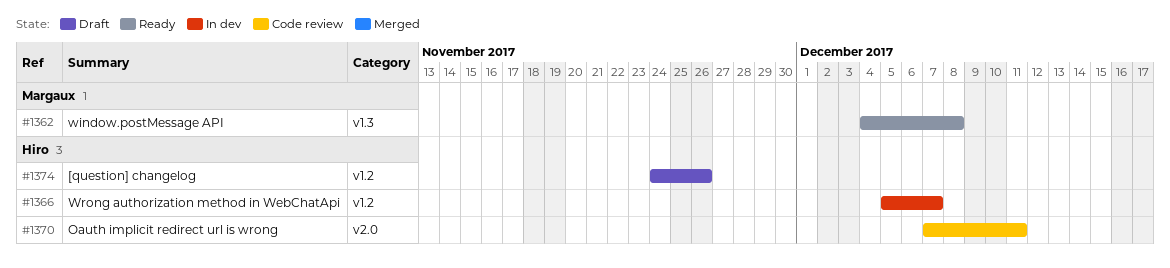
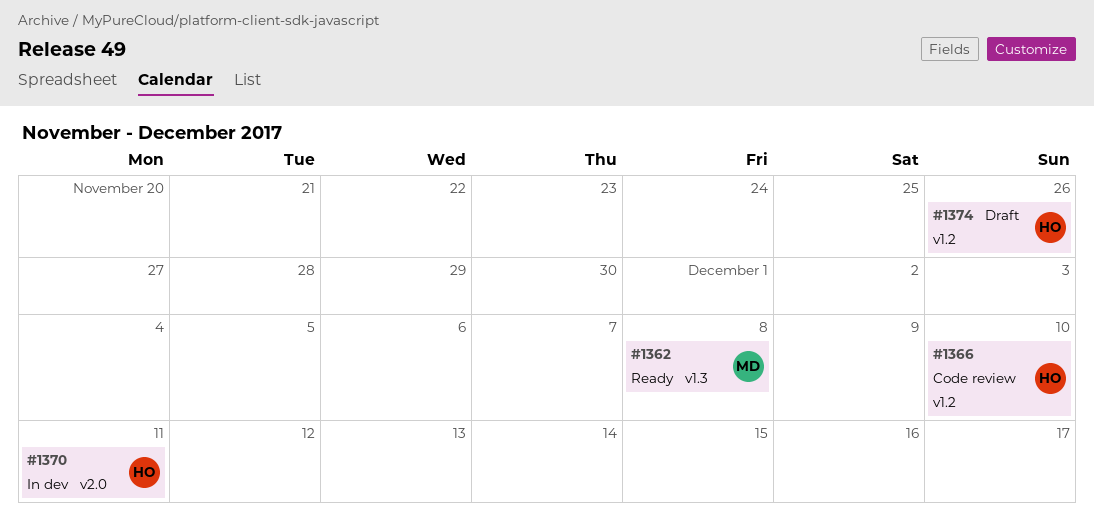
#1366, status: In dev -> Code review
#1366, due: Dec 7 -> Dec 10
#1370, status: Code review -> In dev

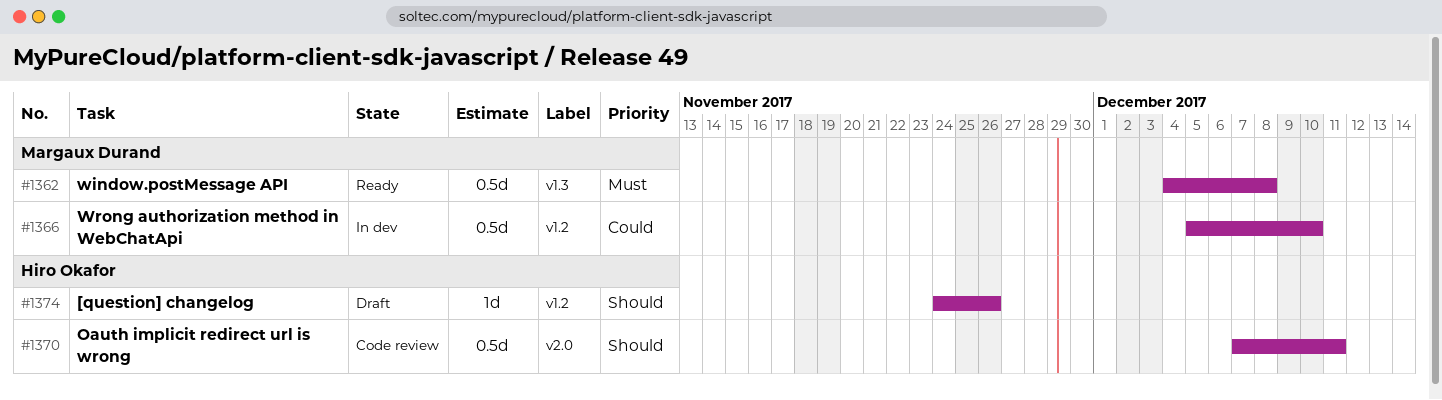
#1366, status: Code review -> In dev
#1366, owner: Hiro Okafor -> Margaux Durand
#1370, status: In dev -> Code review

